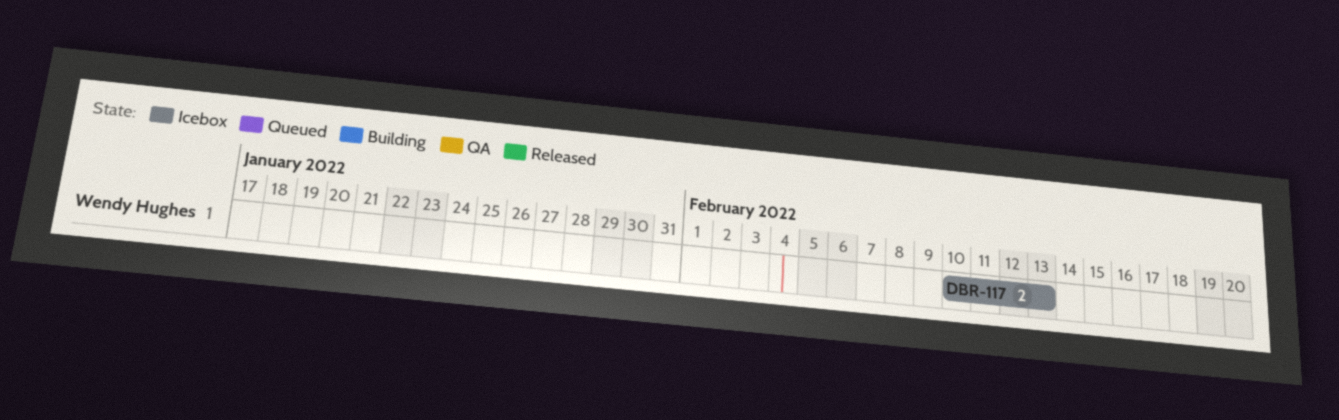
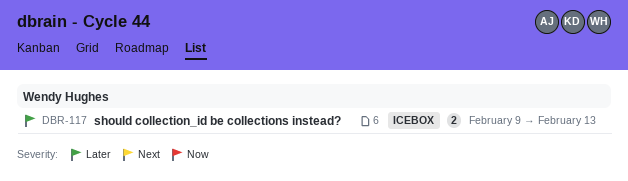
DBR-117, start: Feb 10 -> Feb 9

